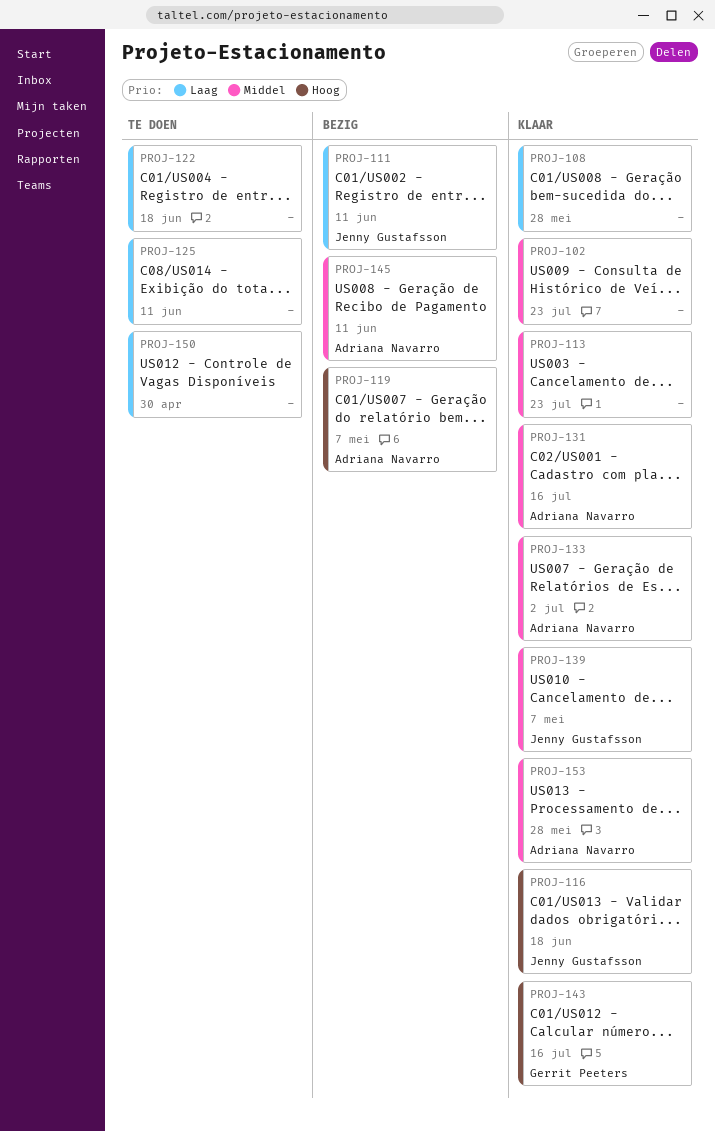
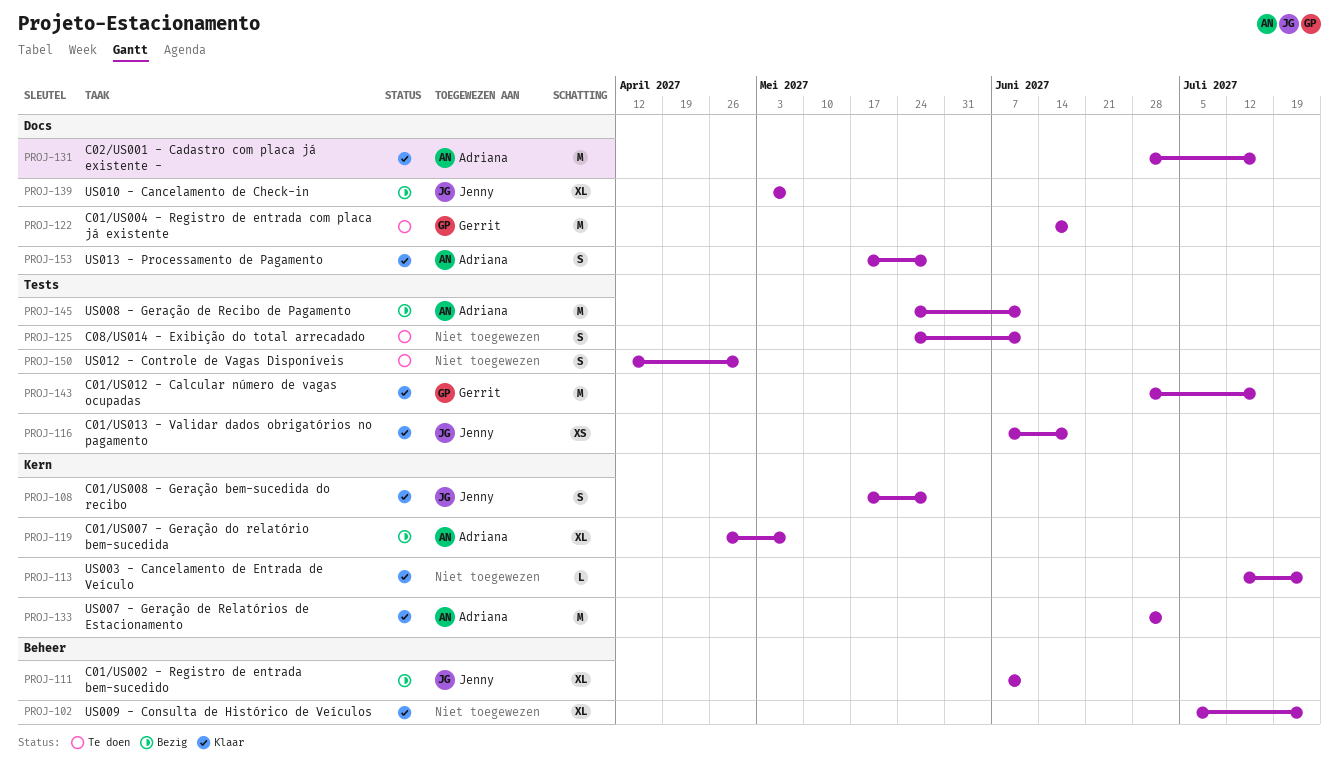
PROJ-108, owner: none -> Jenny Gustafsson
PROJ-122, owner: none -> Gerrit Peeters
PROJ-139, status: Klaar -> Bezig

